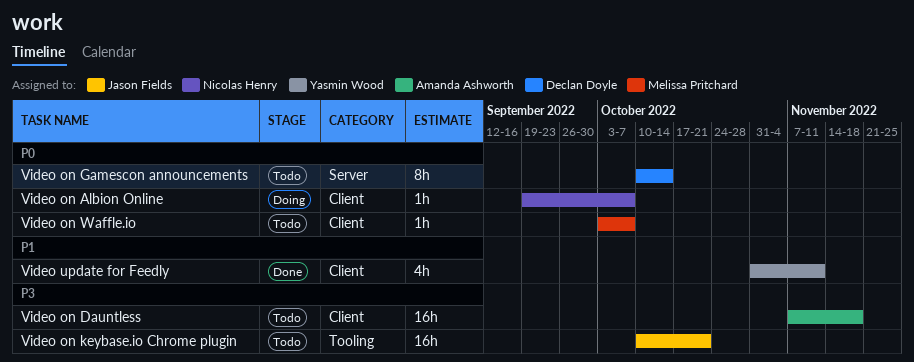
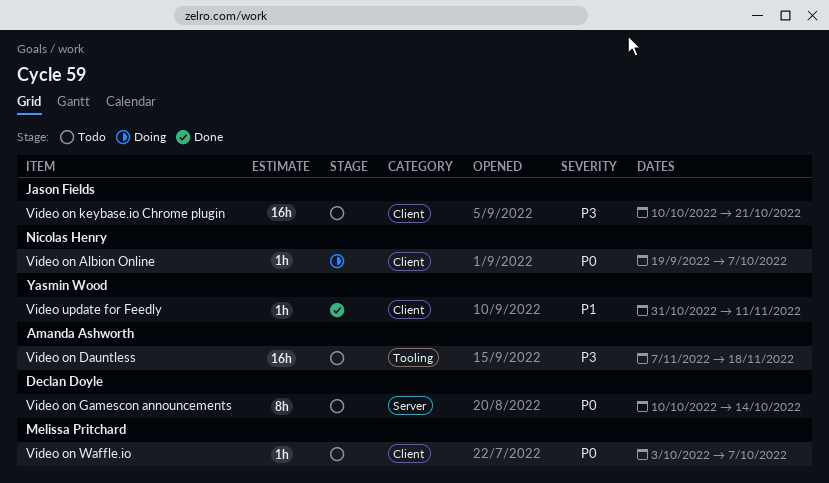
Video on Dauntless, label: Client -> Tooling
Video on keybase.io Chrome plugin, label: Tooling -> Client
Video update for Feedly, estimate: 4h -> 1h

